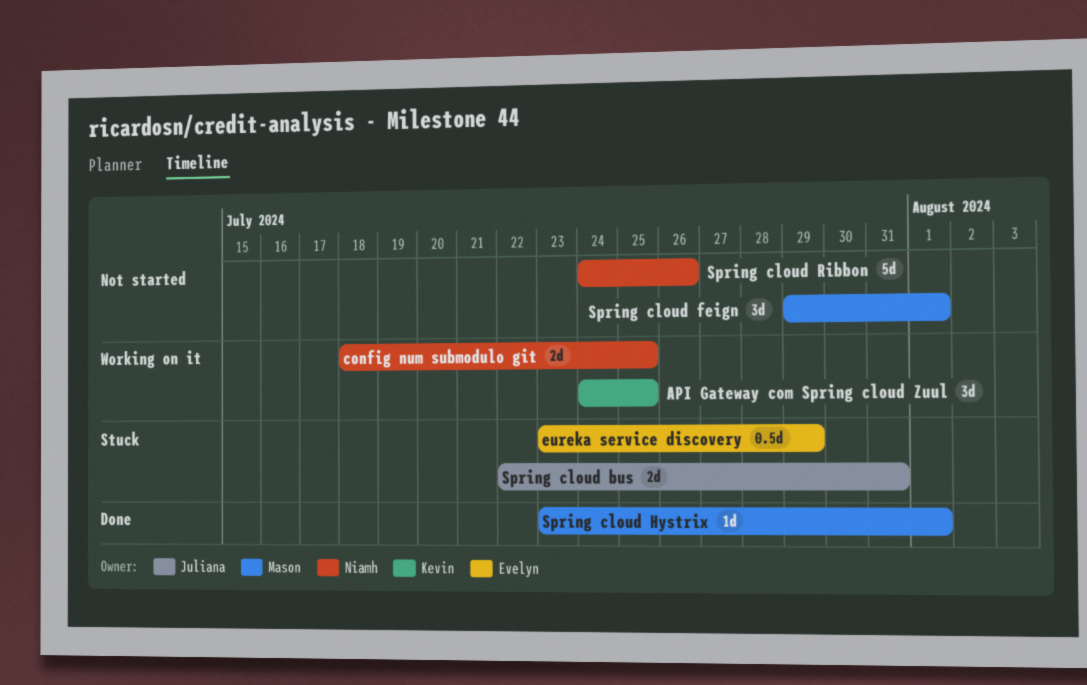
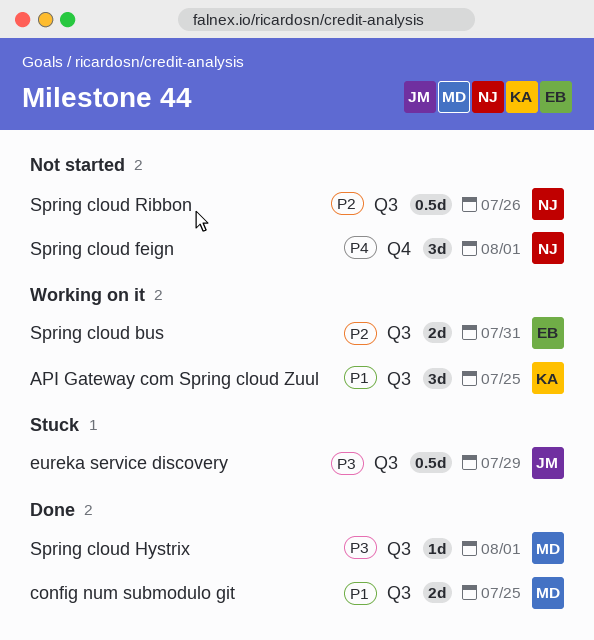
config num submodulo git, status: Working on it -> Done
config num submodulo git, owner: Niamh -> Mason
eureka service discovery, owner: Evelyn -> Juliana
Spring cloud bus, status: Stuck -> Working on it
Spring cloud bus, owner: Juliana -> Evelyn
Spring cloud feign, owner: Mason -> Niamh
Spring cloud Ribbon, estimate: 5d -> 0.5d

